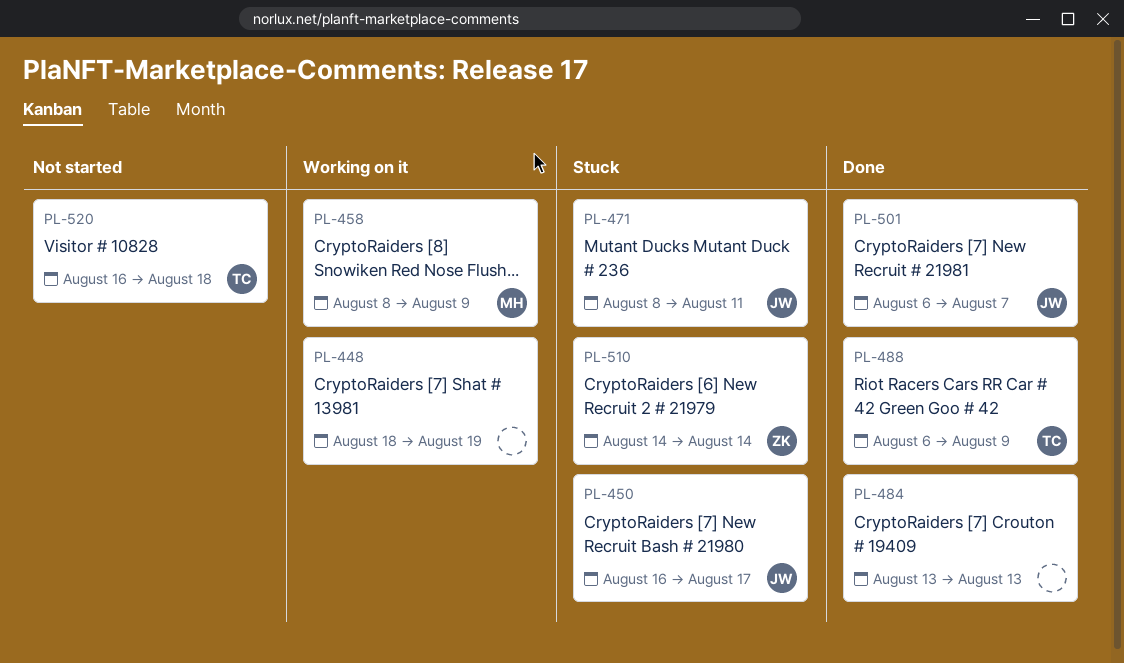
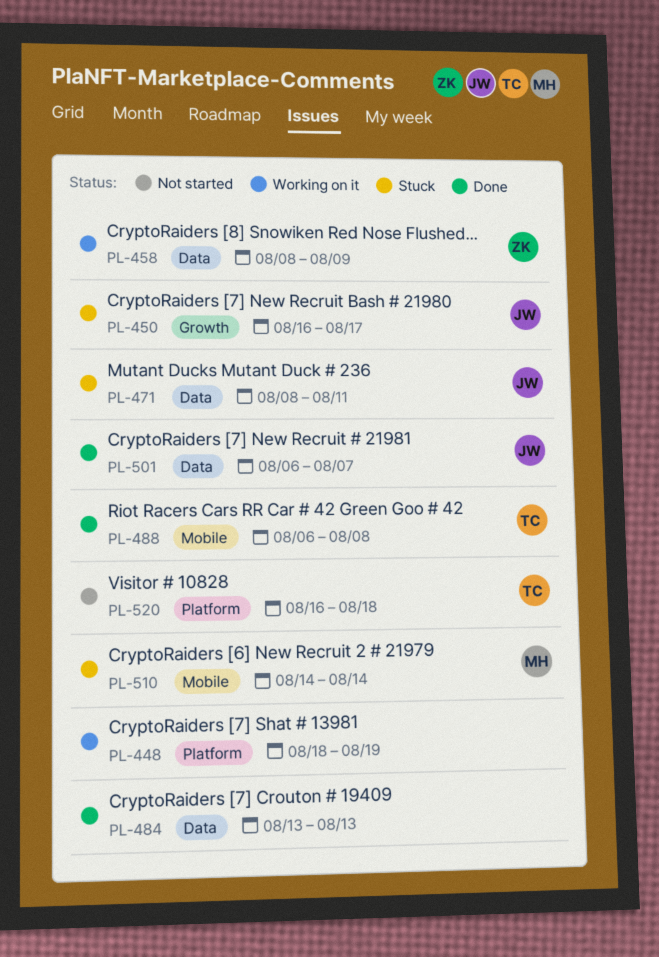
PL-458, owner: MH -> ZK
PL-488, due: Aug 9 -> Aug 8
PL-510, owner: ZK -> MH

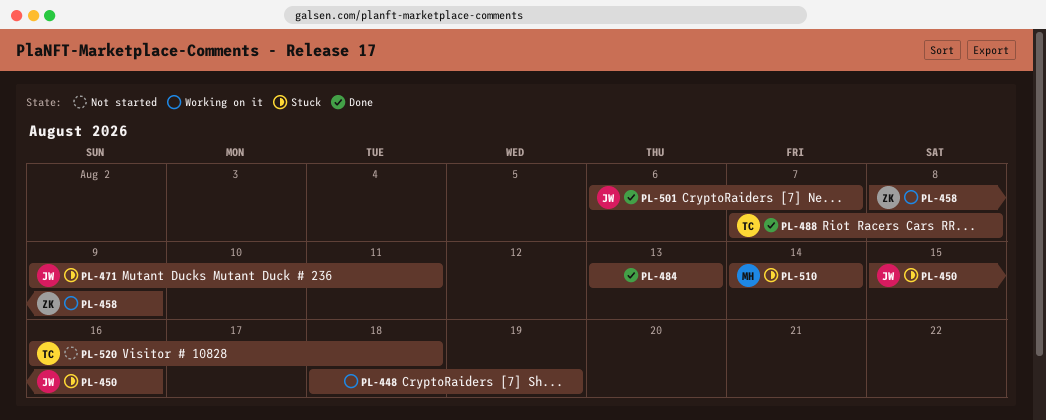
PL-450, start: Aug 16 -> Aug 15
PL-450, due: Aug 17 -> Aug 16
PL-471, start: Aug 8 -> Aug 9
PL-488, start: Aug 6 -> Aug 7

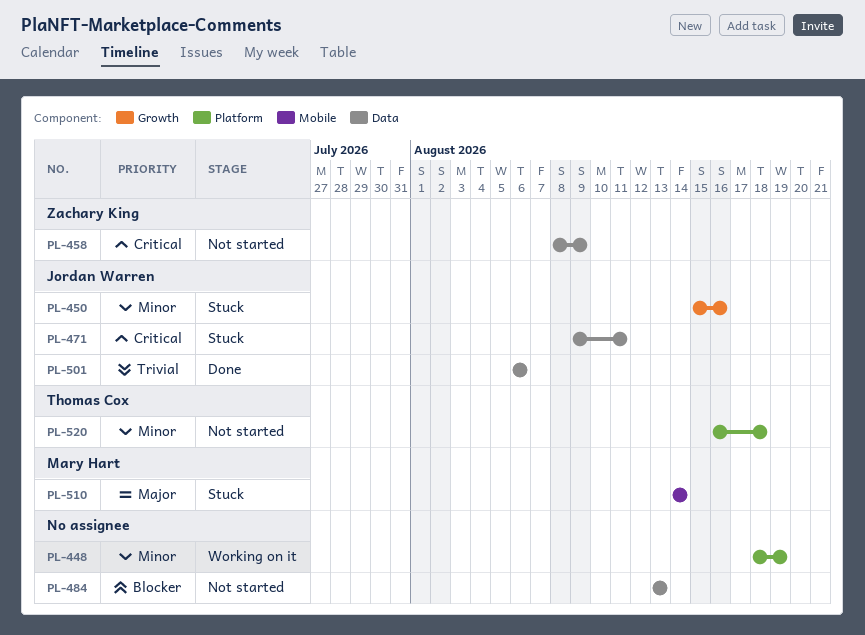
PL-458, status: Working on it -> Not started
PL-484, status: Done -> Not started
PL-488: present -> none
PL-501, due: Aug 7 -> Aug 6

